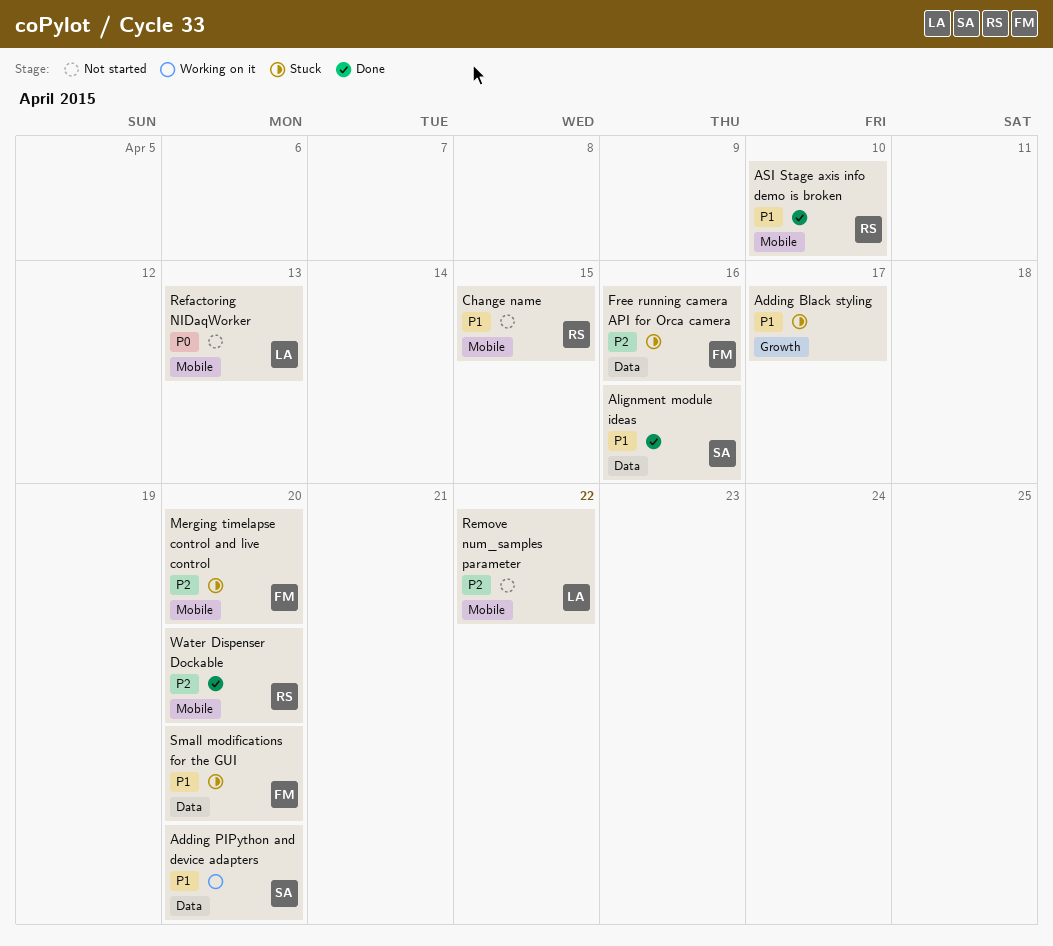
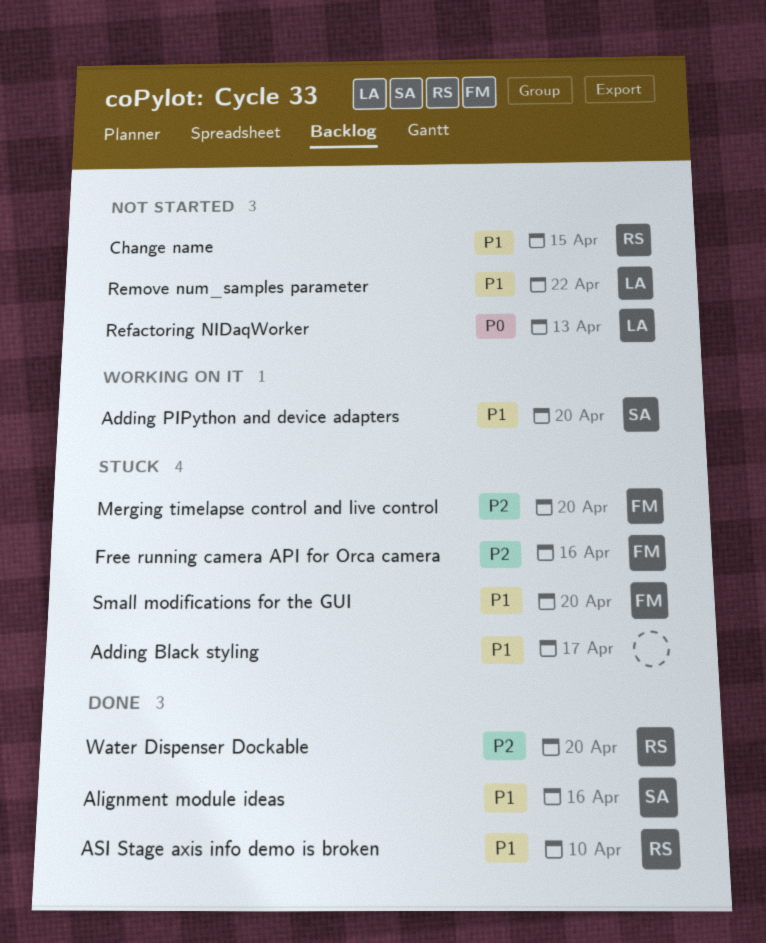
Remove num_samples parameter, priority: P2 -> P1

